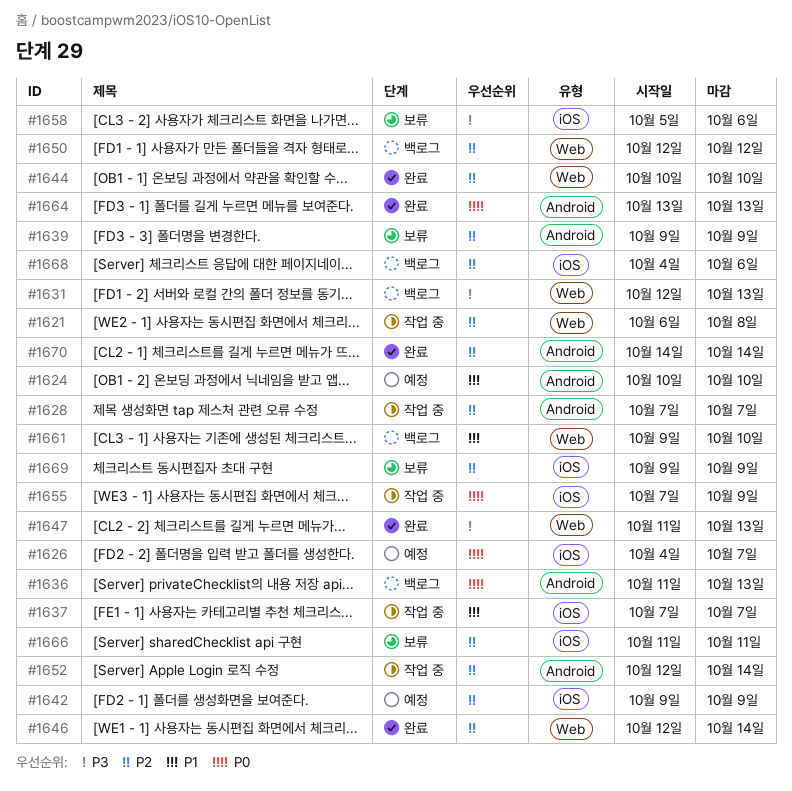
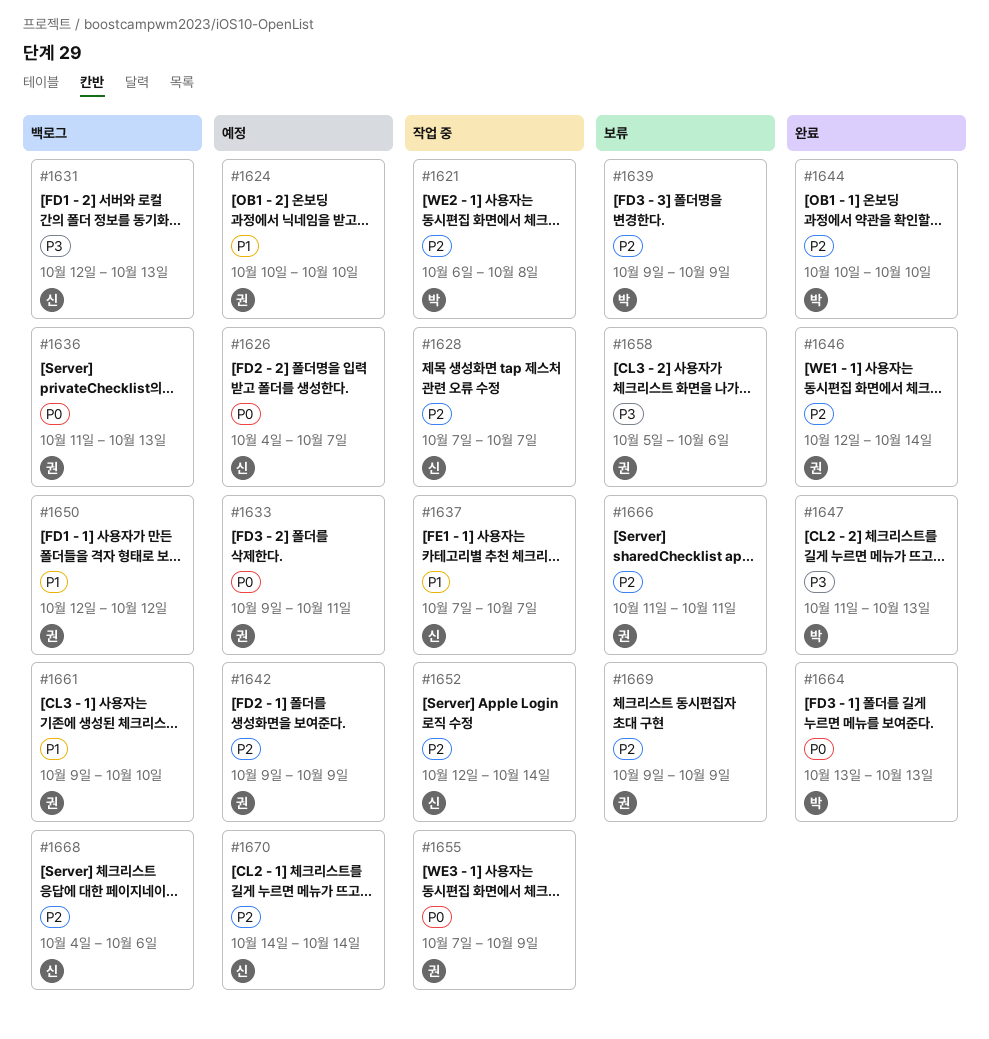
#1633: none -> present
#1650, priority: P2 -> P1
#1670, status: 완료 -> 예정

